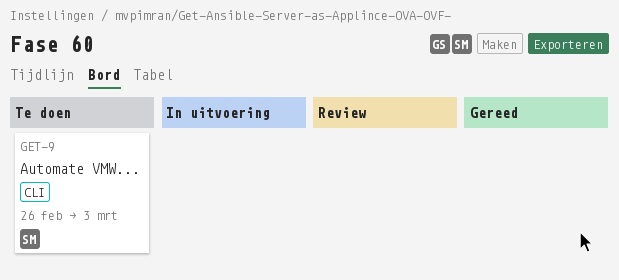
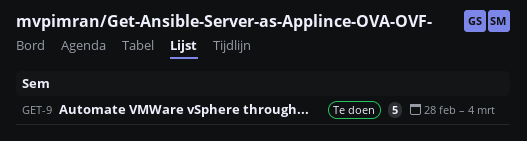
GET-9, start: Feb 26 -> Feb 28
GET-9, due: Mar 3 -> Mar 4

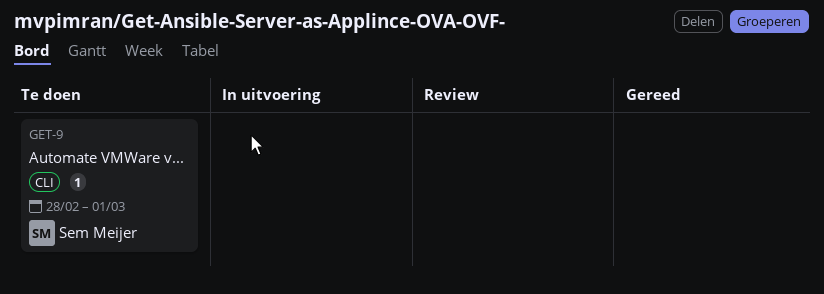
GET-9, estimate: 5 -> 1
GET-9, due: Mar 4 -> Mar 1

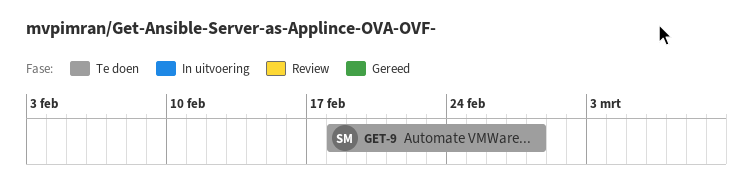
GET-9, start: Feb 28 -> Feb 18
GET-9, due: Mar 1 -> Feb 28

